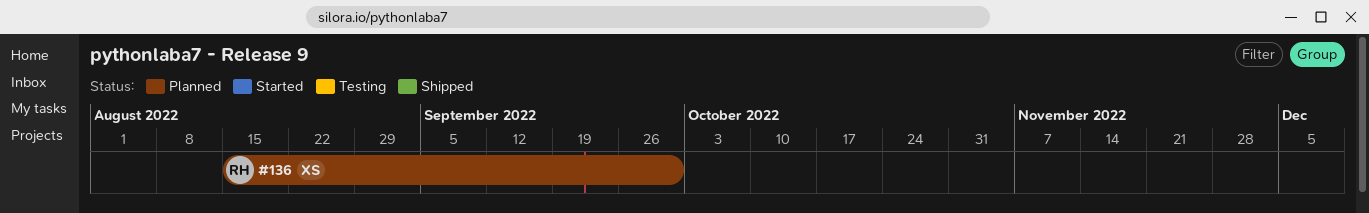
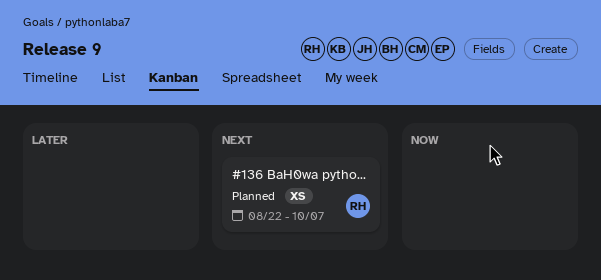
#136, start: Aug 15 -> Aug 22
#136, due: Sep 30 -> Oct 7

